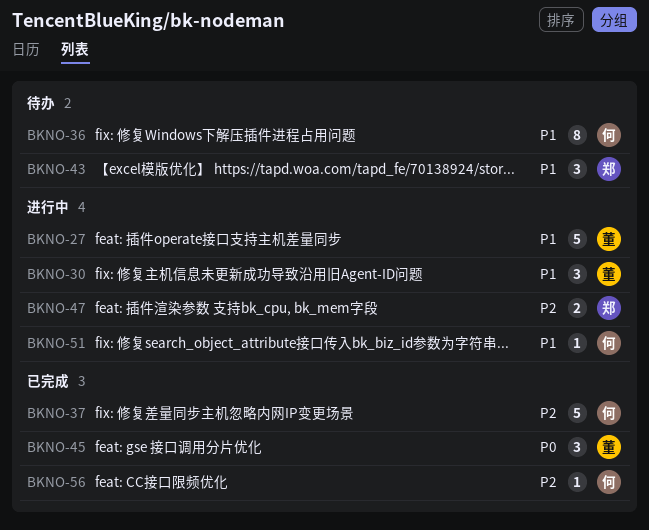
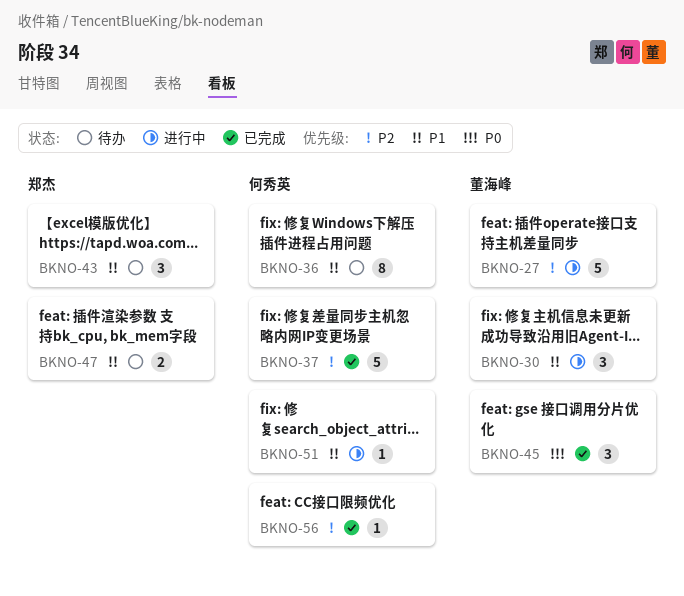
BKNO-27, priority: P1 -> P2
BKNO-47, status: 进行中 -> 待办
BKNO-47, priority: P2 -> P1

